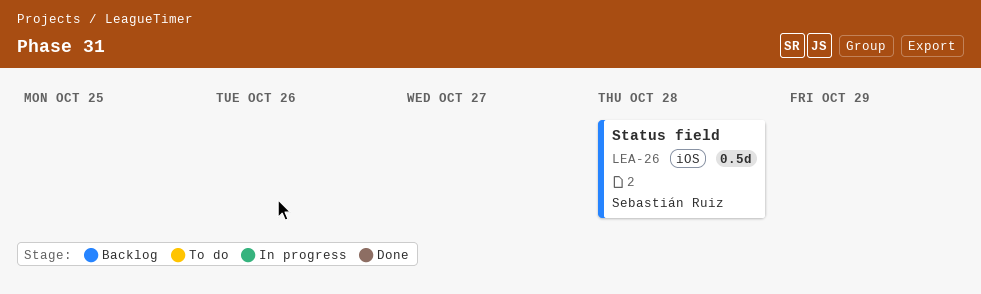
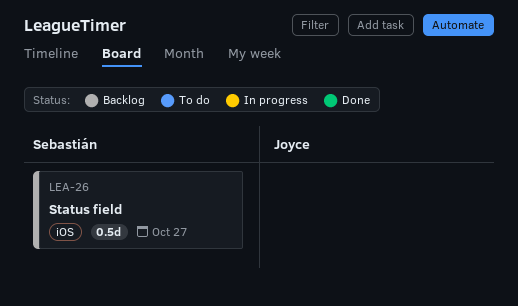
LEA-26, due: Oct 28 -> Oct 27

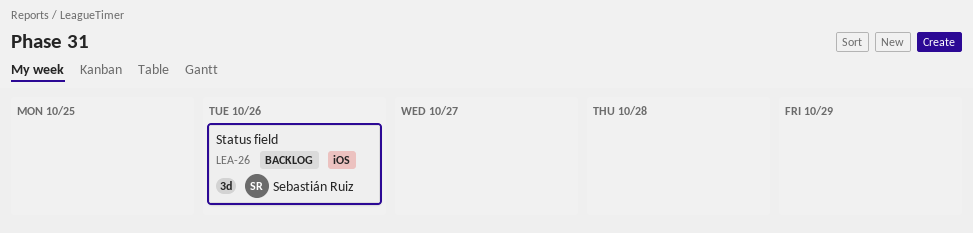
LEA-26, estimate: 0.5d -> 3d
LEA-26, due: Oct 27 -> Oct 26

